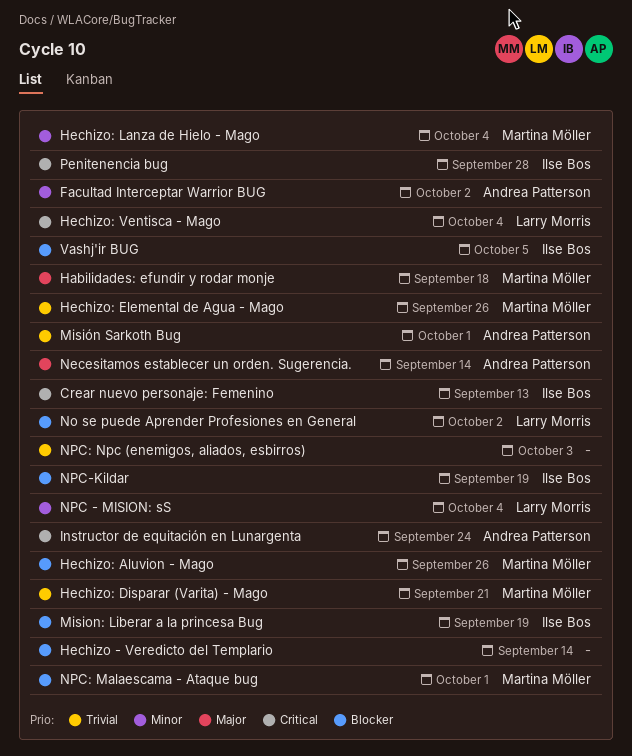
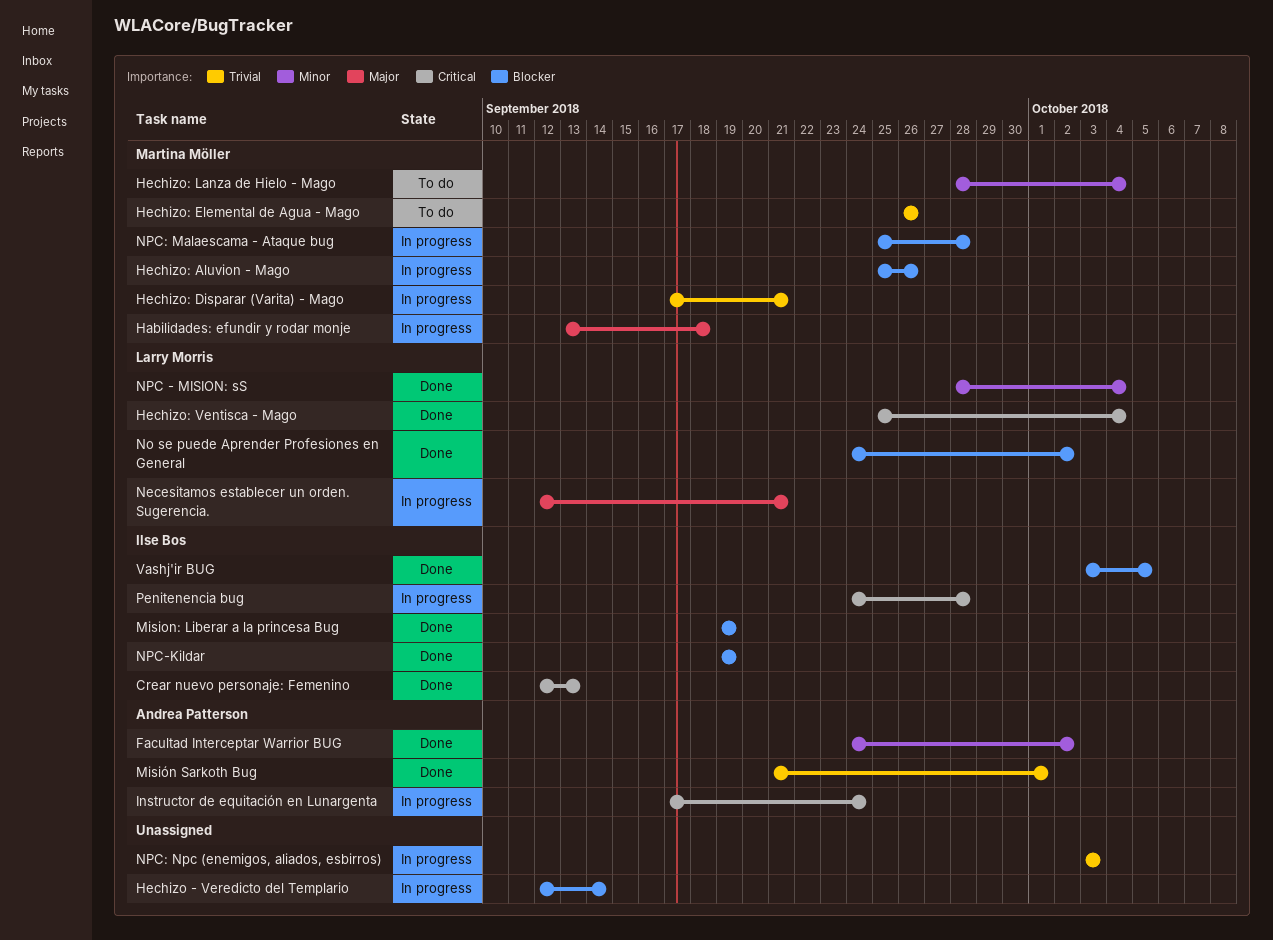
Necesitamos establecer un orden. Sugerencia., owner: Andrea Patterson -> Larry Morris
Necesitamos establecer un orden. Sugerencia., due: Sep 14 -> Sep 21
NPC: Malaescama - Ataque bug, due: Oct 1 -> Sep 28

